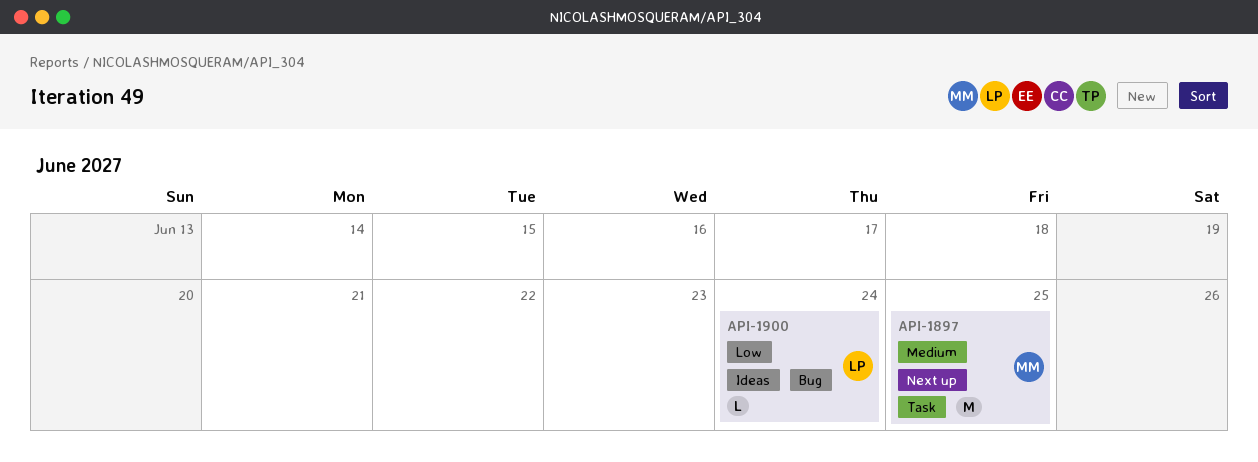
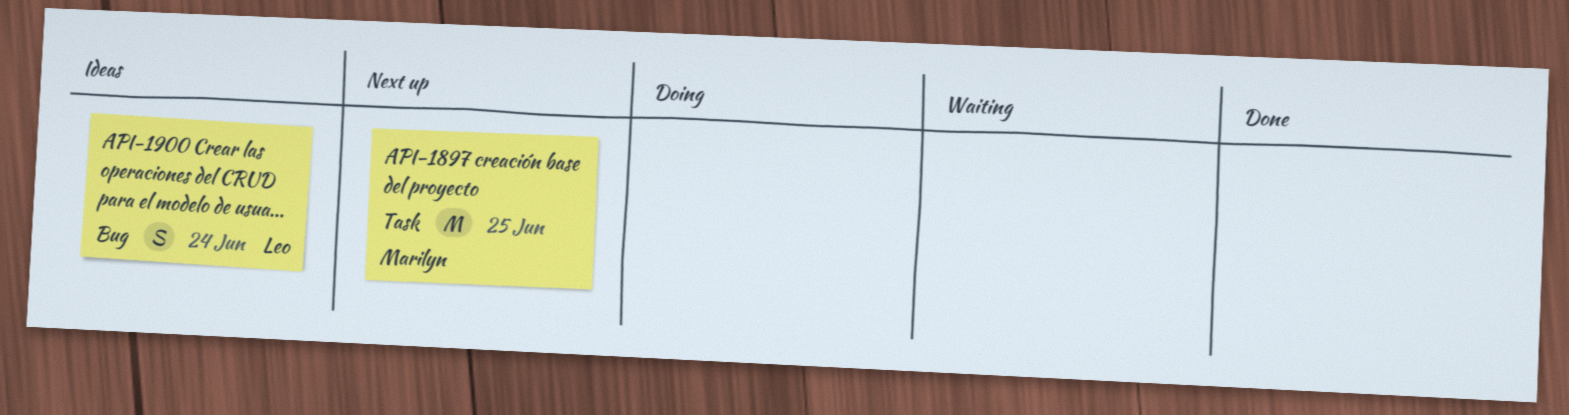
API-1900, estimate: L -> S

